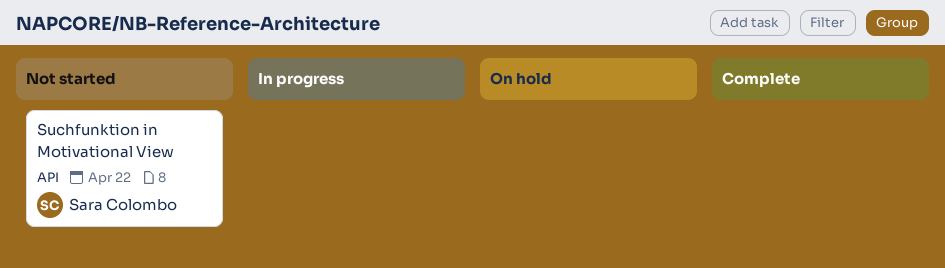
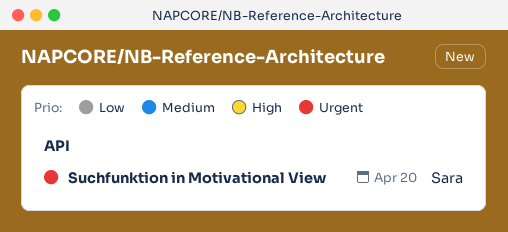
Suchfunktion in Motivational View, due: Apr 22 -> Apr 20

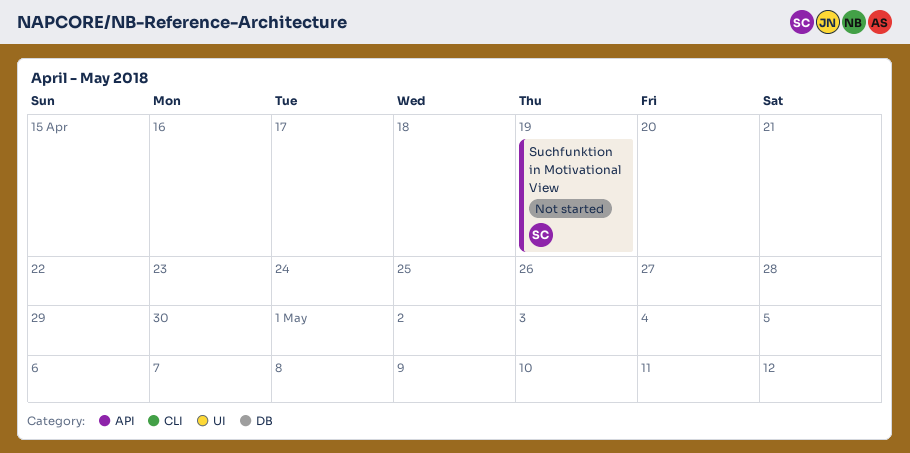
Suchfunktion in Motivational View, due: Apr 20 -> Apr 19

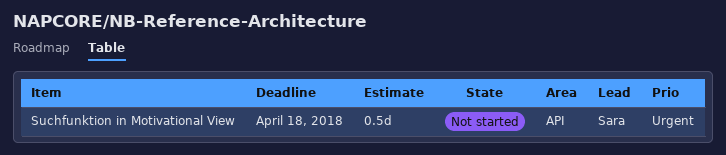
Suchfunktion in Motivational View, due: Apr 19 -> Apr 18

